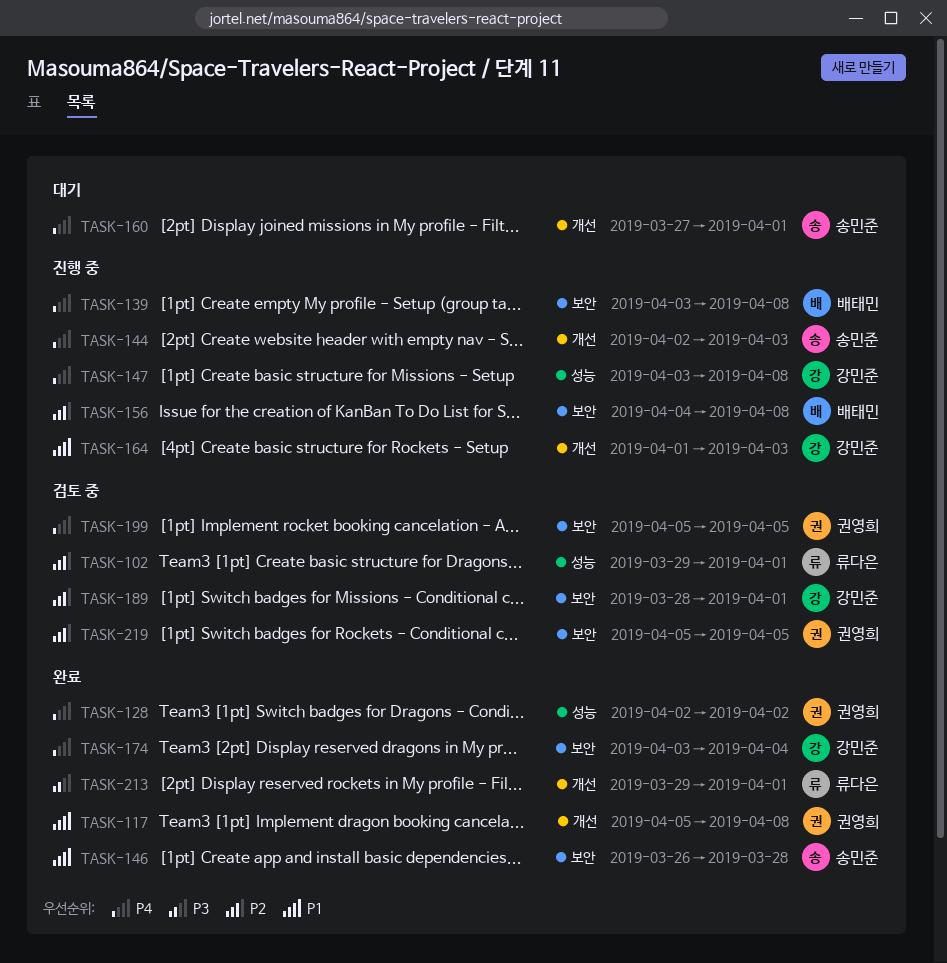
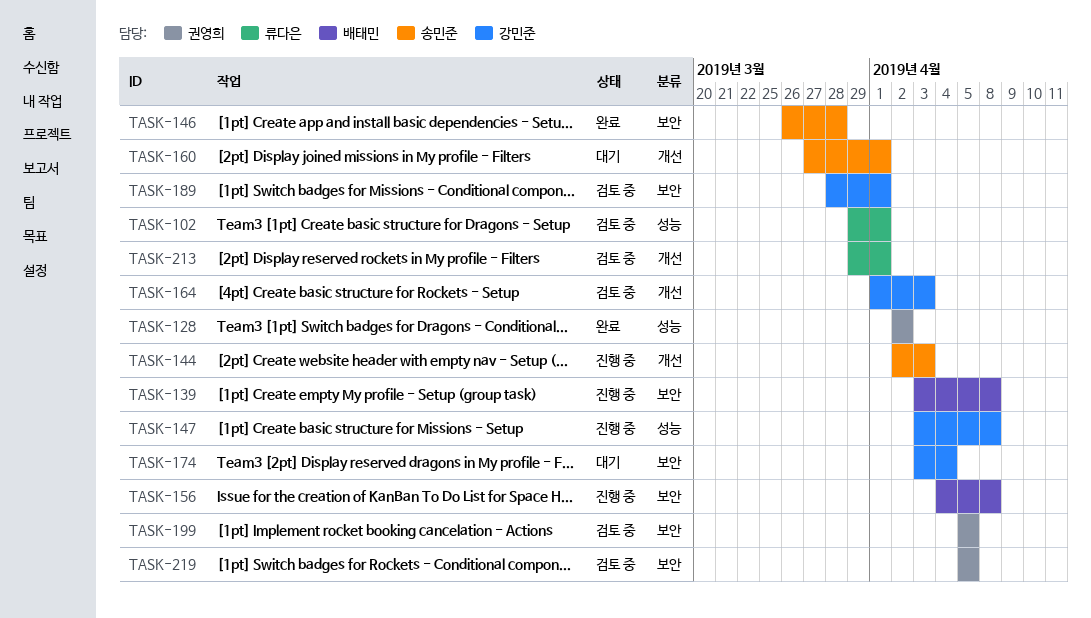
TASK-117: present -> none
TASK-164, status: 진행 중 -> 검토 중
TASK-174, status: 완료 -> 대기
TASK-213, status: 완료 -> 검토 중

